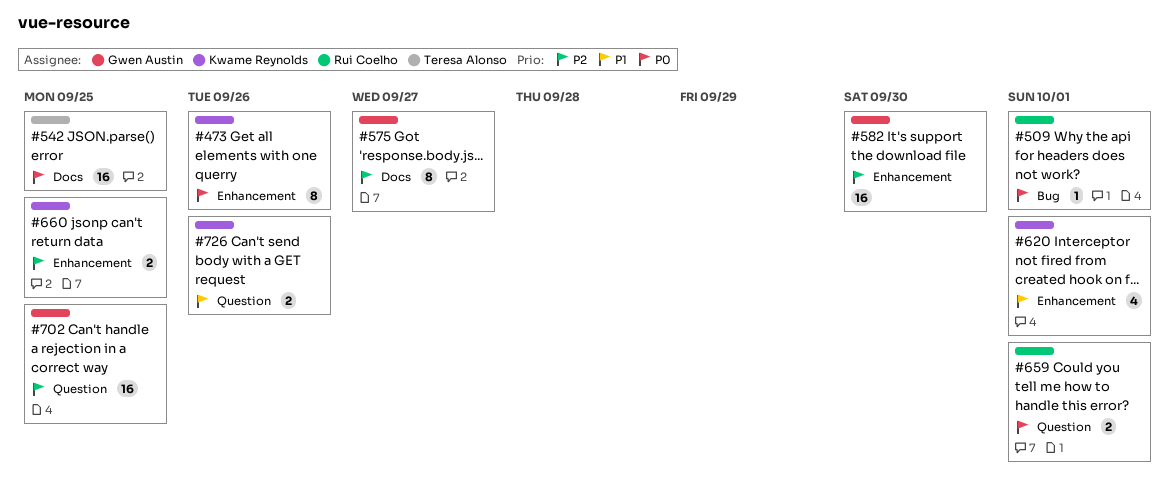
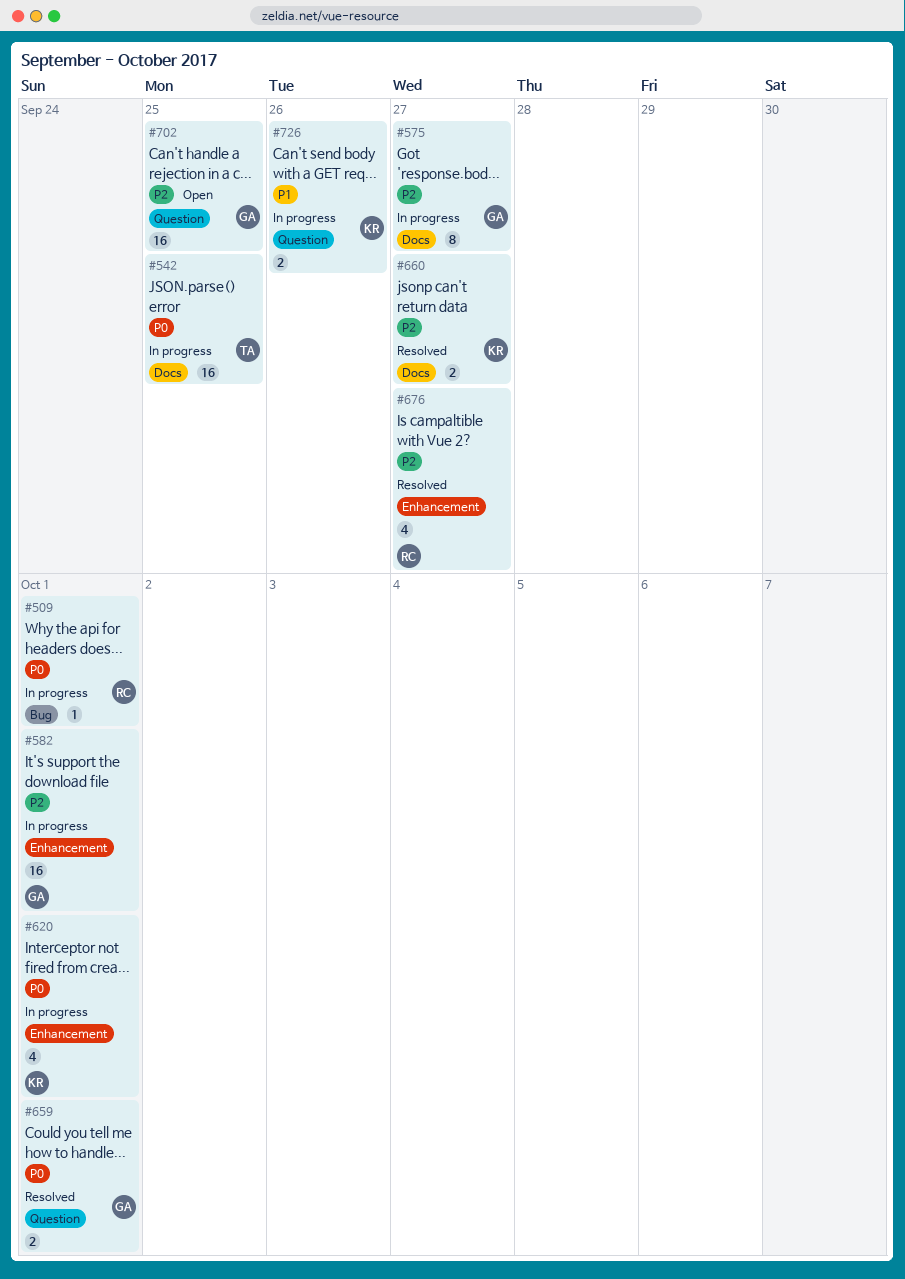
#473: present -> none
#582, due: Sep 30 -> Oct 1
#620, priority: P1 -> P0
#659, owner: Rui Coelho -> Gwen Austin
#660, label: Enhancement -> Docs
#660, due: Sep 25 -> Sep 27
#676: none -> present

